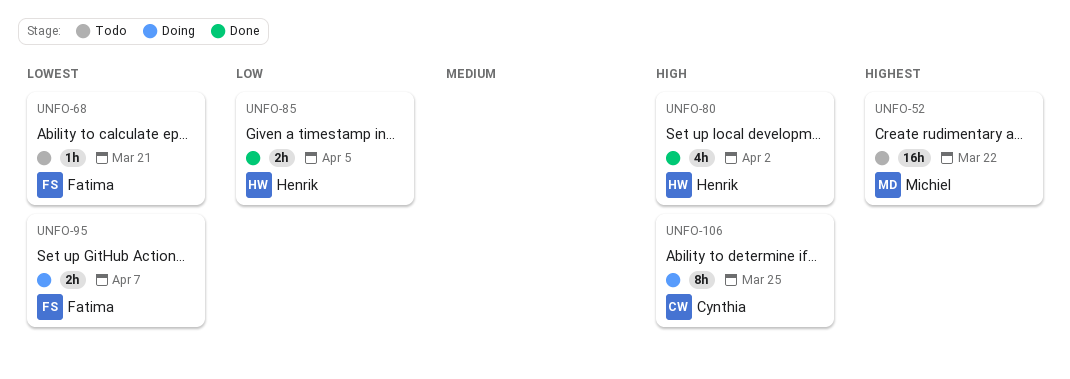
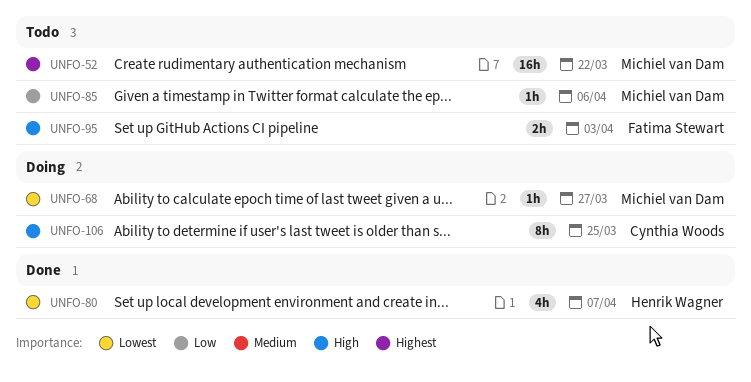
UNFO-68, status: Todo -> Doing
UNFO-68, owner: Fatima Stewart -> Michiel van Dam
UNFO-68, due: Mar 21 -> Mar 27
UNFO-80, priority: High -> Lowest
UNFO-80, due: Apr 2 -> Apr 7
UNFO-85, status: Done -> Todo
UNFO-85, owner: Henrik Wagner -> Michiel van Dam
UNFO-85, estimate: 2h -> 1h
UNFO-85, due: Apr 5 -> Apr 6
UNFO-95, status: Doing -> Todo
UNFO-95, priority: Lowest -> High
UNFO-95, due: Apr 7 -> Apr 3

